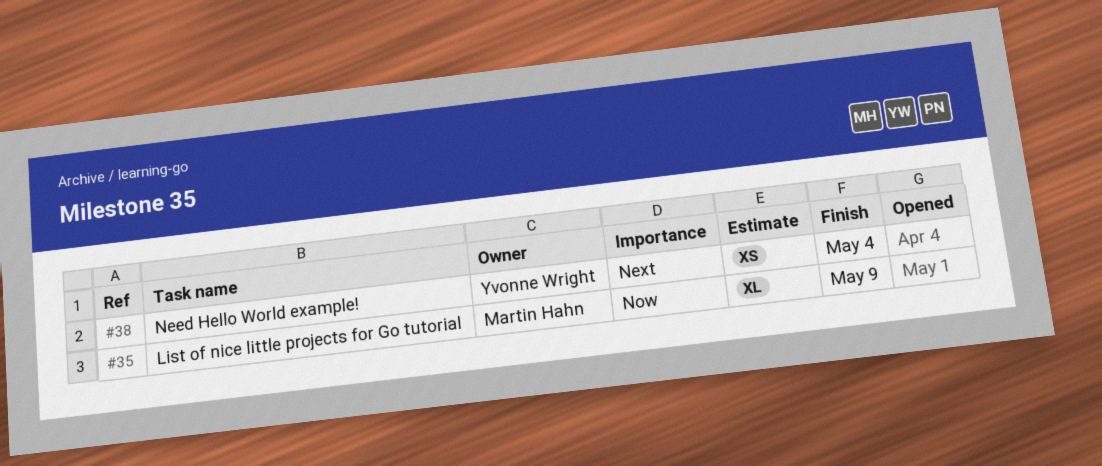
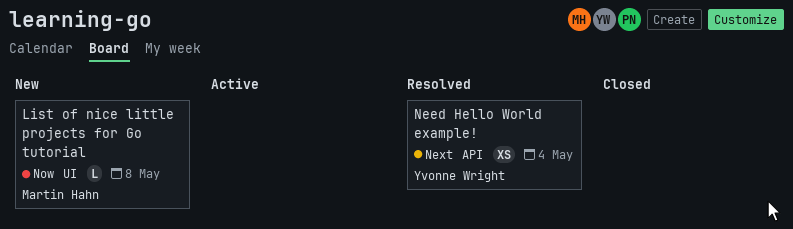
List of nice little projects for Go tutorial, estimate: XL -> L
List of nice little projects for Go tutorial, due: May 9 -> May 8

